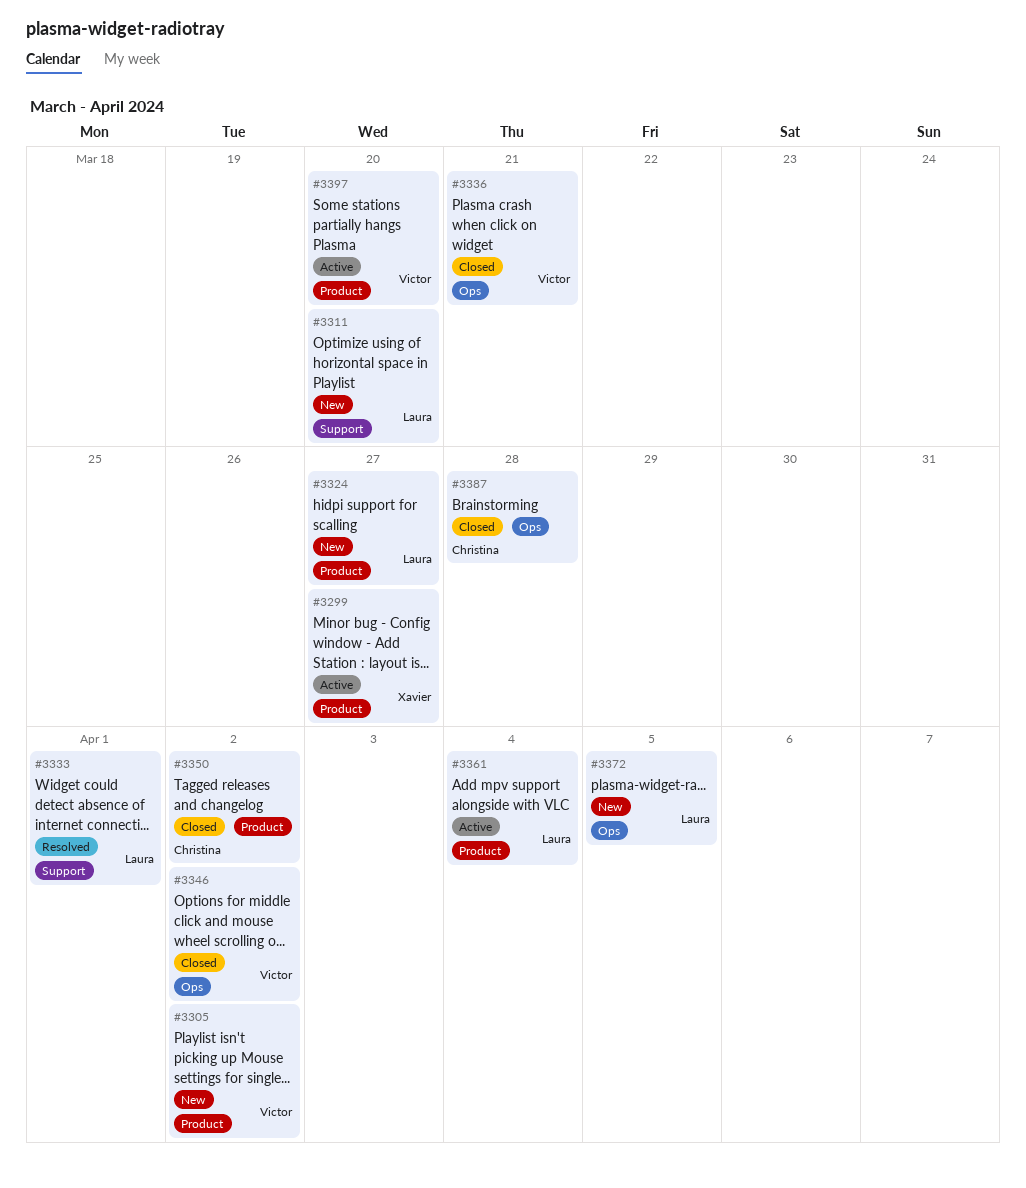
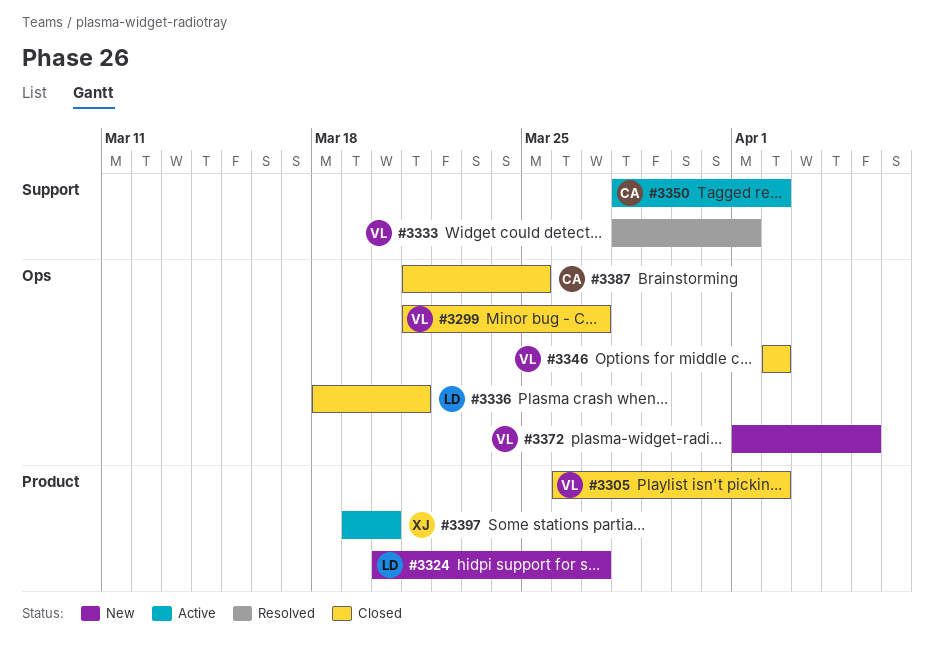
#3299, status: Active -> Closed
#3299, owner: Xavier -> Victor
#3299, label: Product -> Ops
#3305, status: New -> Closed
#3311: present -> none
#3333, owner: Laura -> Victor
#3336, owner: Victor -> Laura
#3350, status: Closed -> Active
#3350, label: Product -> Support
#3361: present -> none
#3372, owner: Laura -> Victor
#3387, due: Mar 28 -> Mar 25
#3397, owner: Victor -> Xavier

